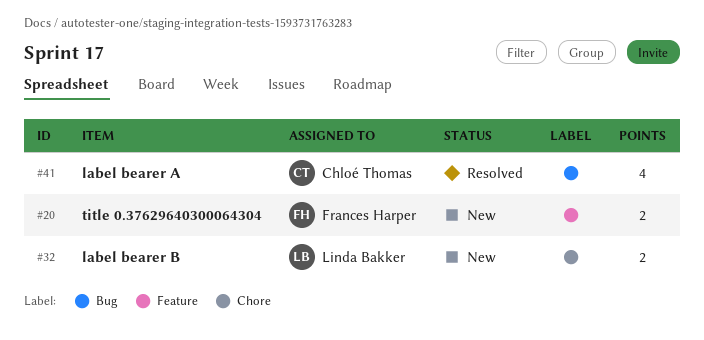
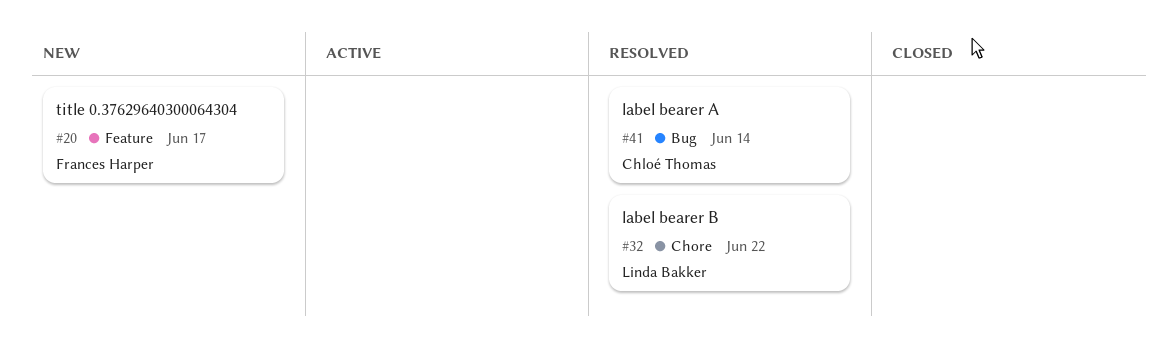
#32, status: New -> Resolved

